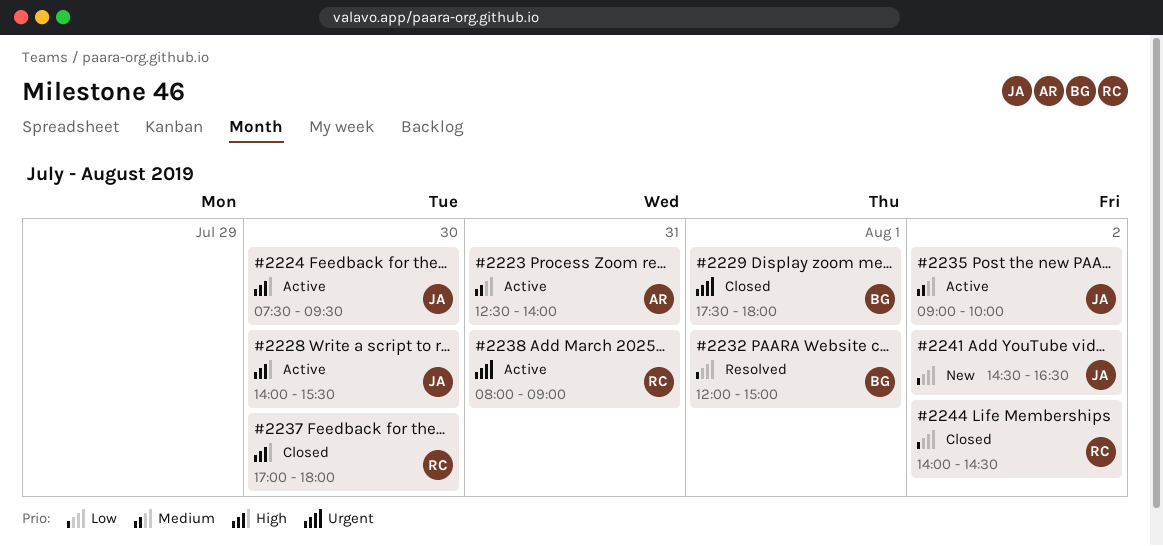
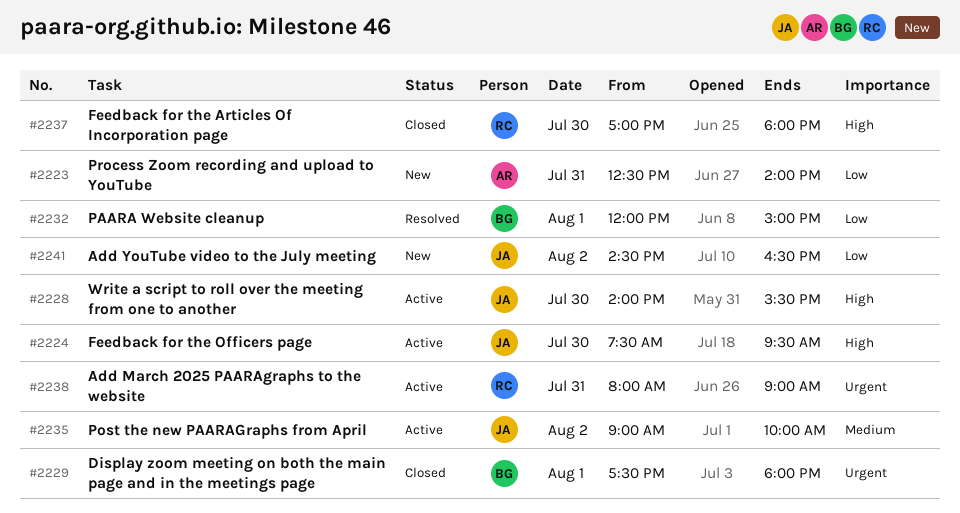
#2223, status: Active -> New
#2223, priority: Medium -> Low
#2244: present -> none

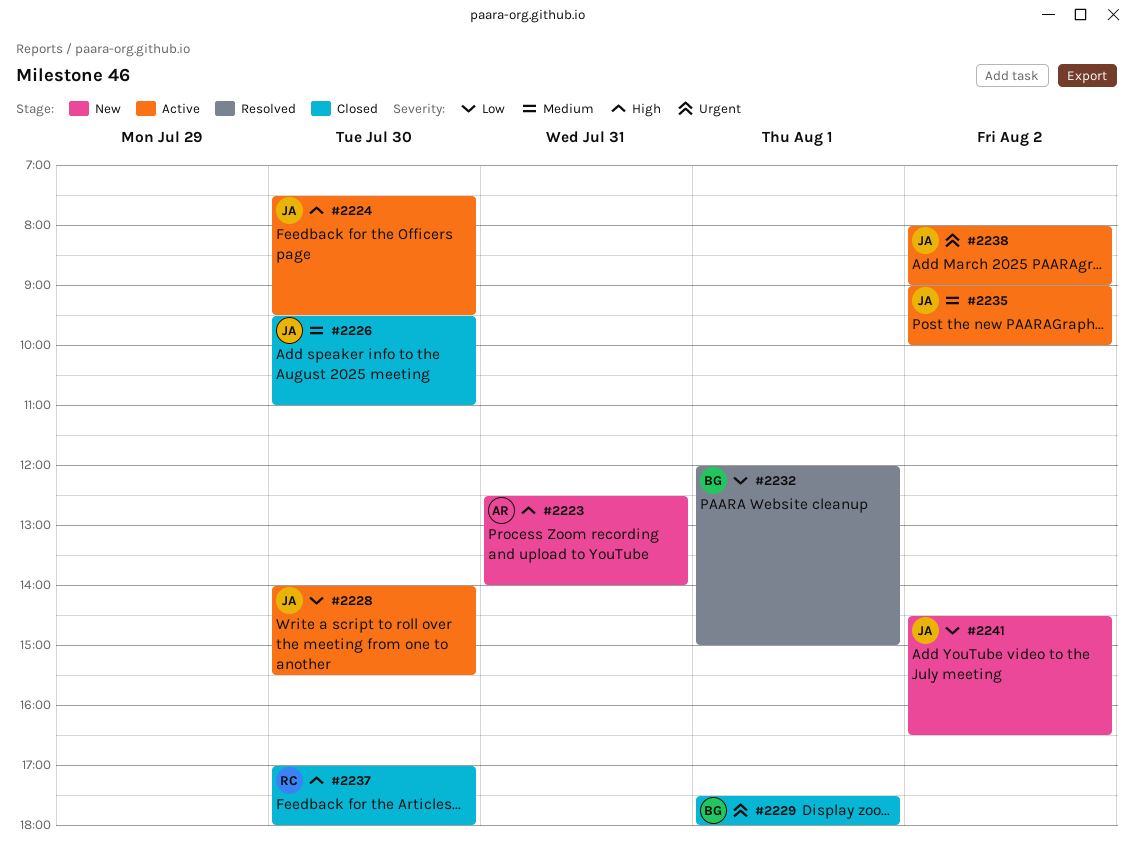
#2223, priority: Low -> High
#2226: none -> present
#2228, priority: High -> Low
#2238, owner: RC -> JA
#2238, day: Jul 31 -> Aug 2

